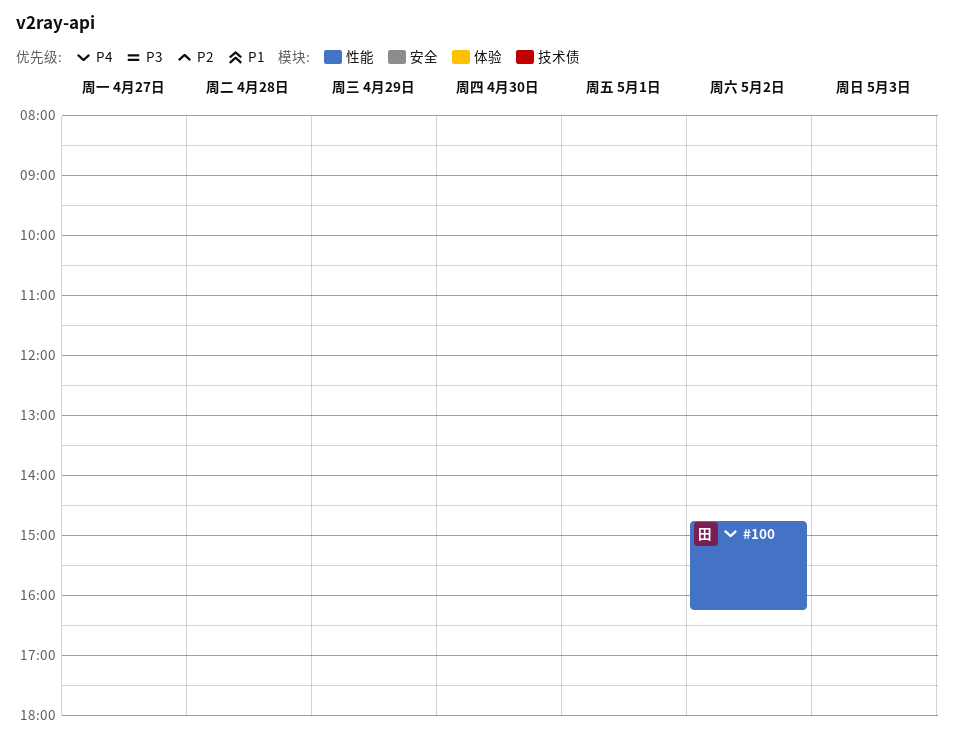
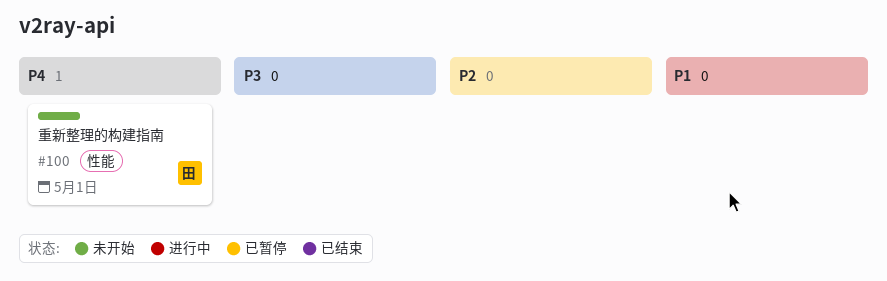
#100, day: May 2 -> May 1

